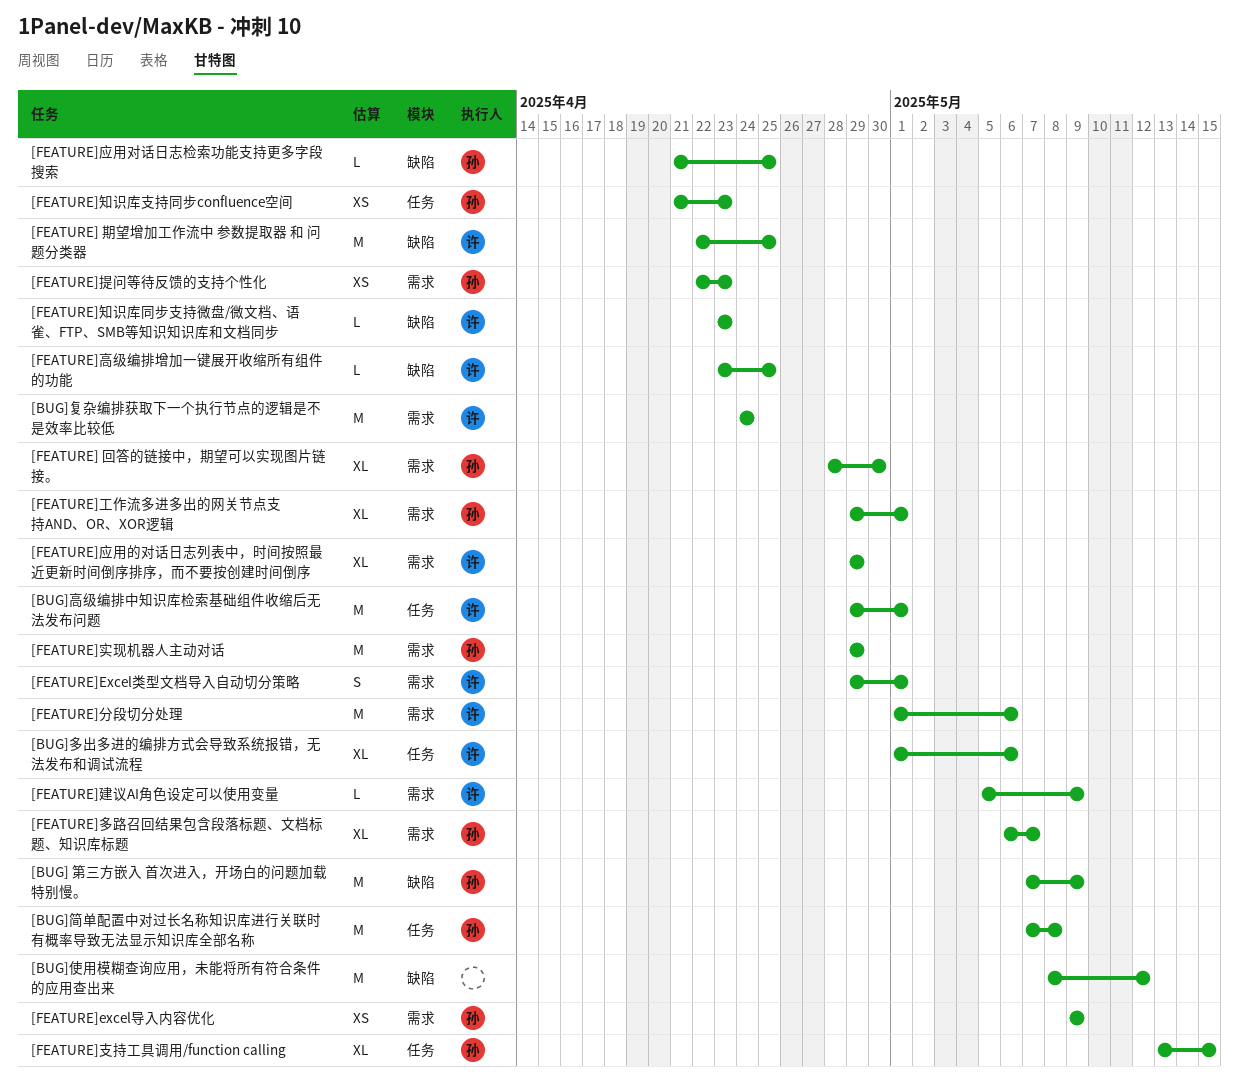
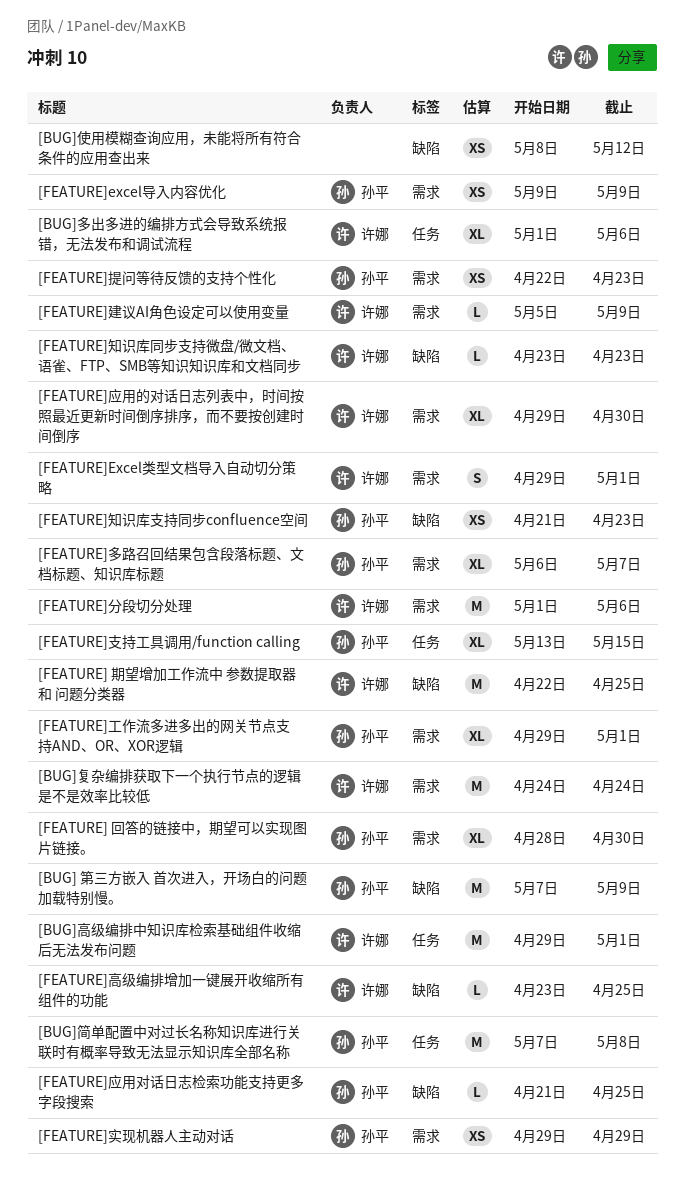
[BUG]使用模糊查询应用，未能将所有符合条件的应用查出来, estimate: M -> XS
[FEATURE]实现机器人主动对话, estimate: M -> XS
[FEATURE]应用的对话日志列表中，时间按照最近更新时间倒序排序，而不要按创建时间倒序, due: Apr 29 -> Apr 30
[FEATURE]知识库支持同步confluence空间, label: 任务 -> 缺陷

